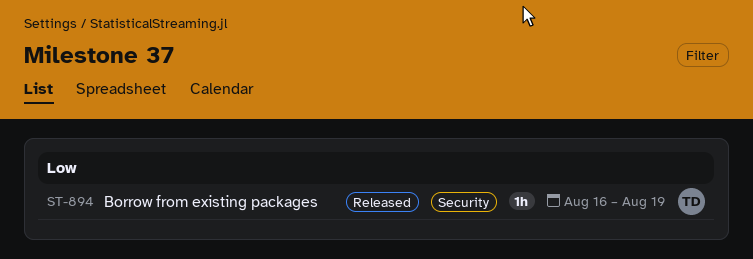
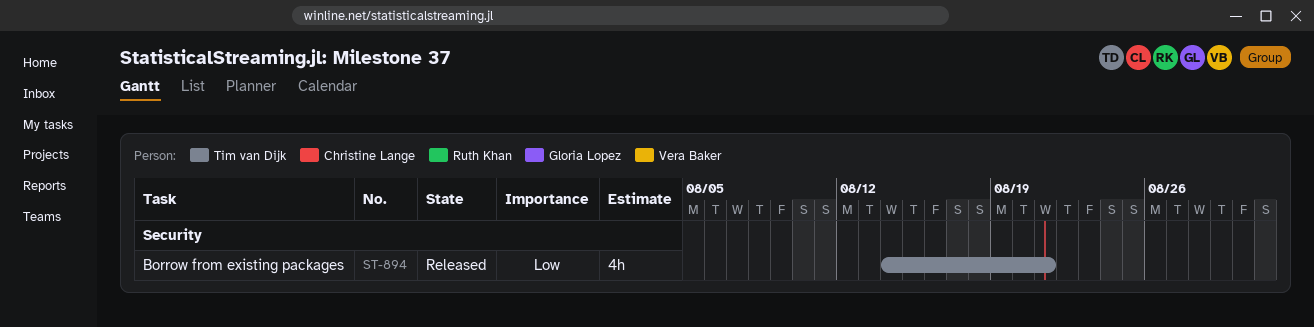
ST-894, estimate: 1h -> 4h
ST-894, start: Aug 16 -> Aug 14
ST-894, due: Aug 19 -> Aug 21

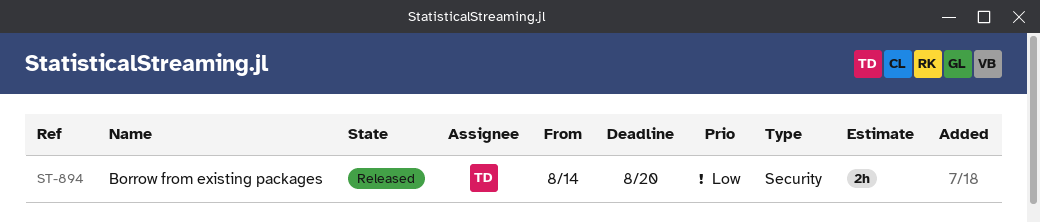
ST-894, estimate: 4h -> 2h
ST-894, due: Aug 21 -> Aug 20

